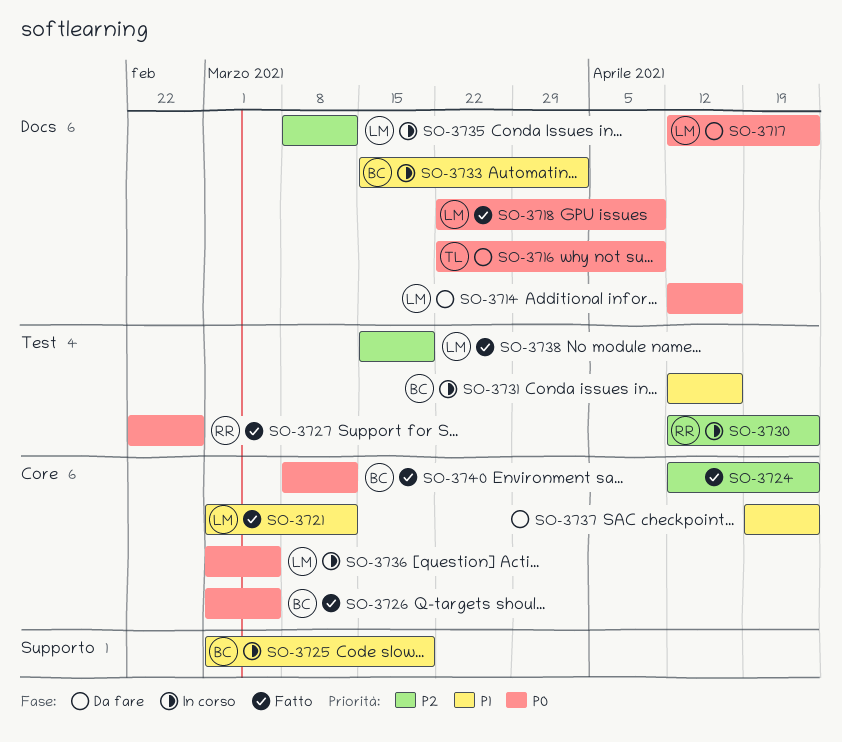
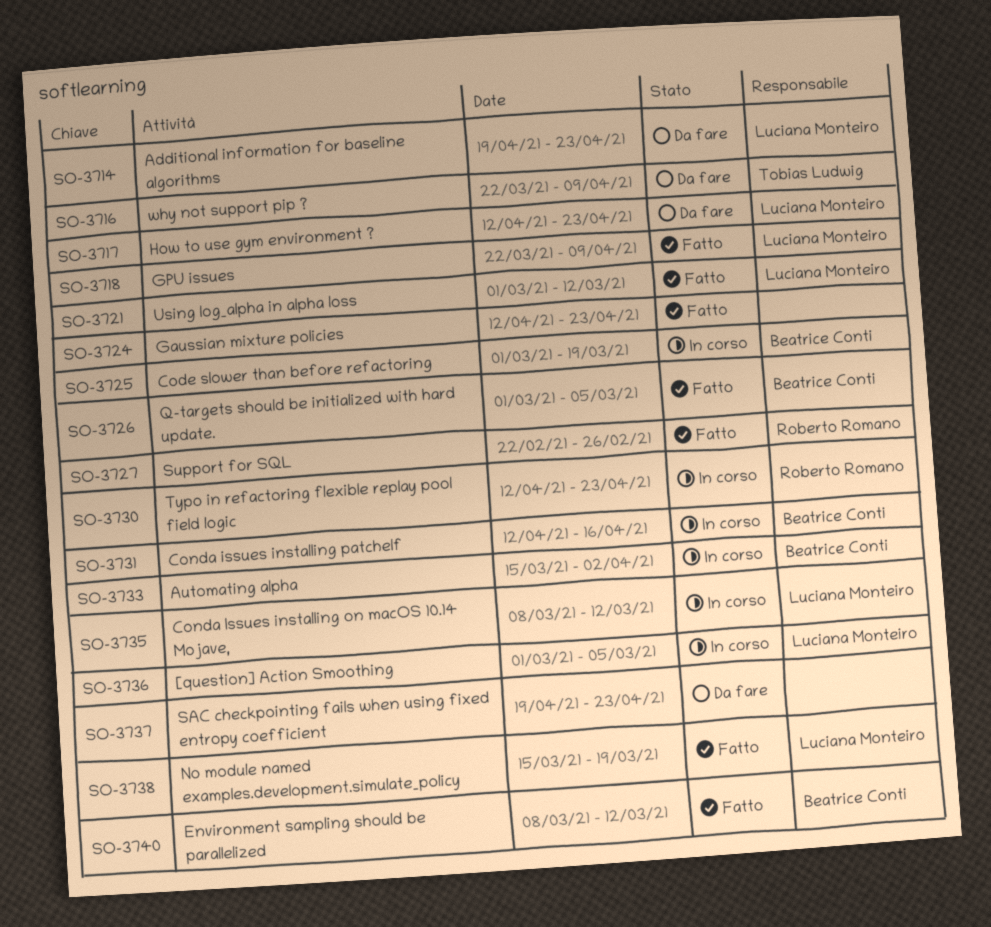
SO-3714, start: Apr 12 -> Apr 19
SO-3714, due: Apr 16 -> Apr 23

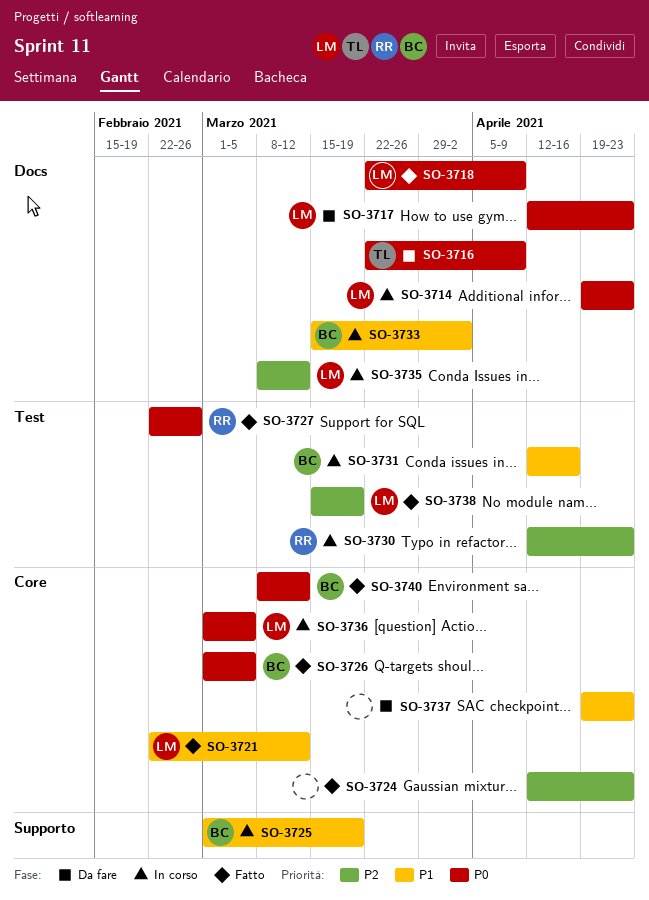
SO-3714, status: Da fare -> In corso
SO-3721, start: Mar 1 -> Feb 22

